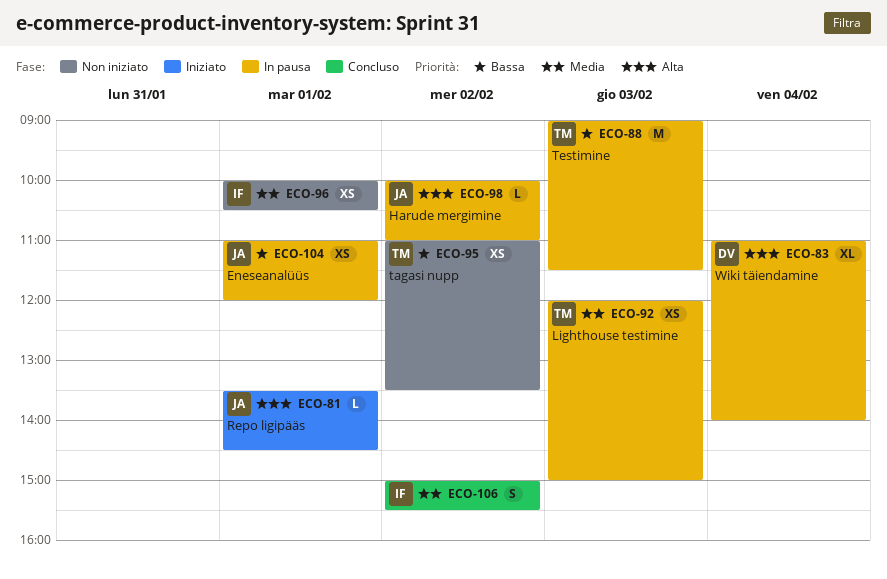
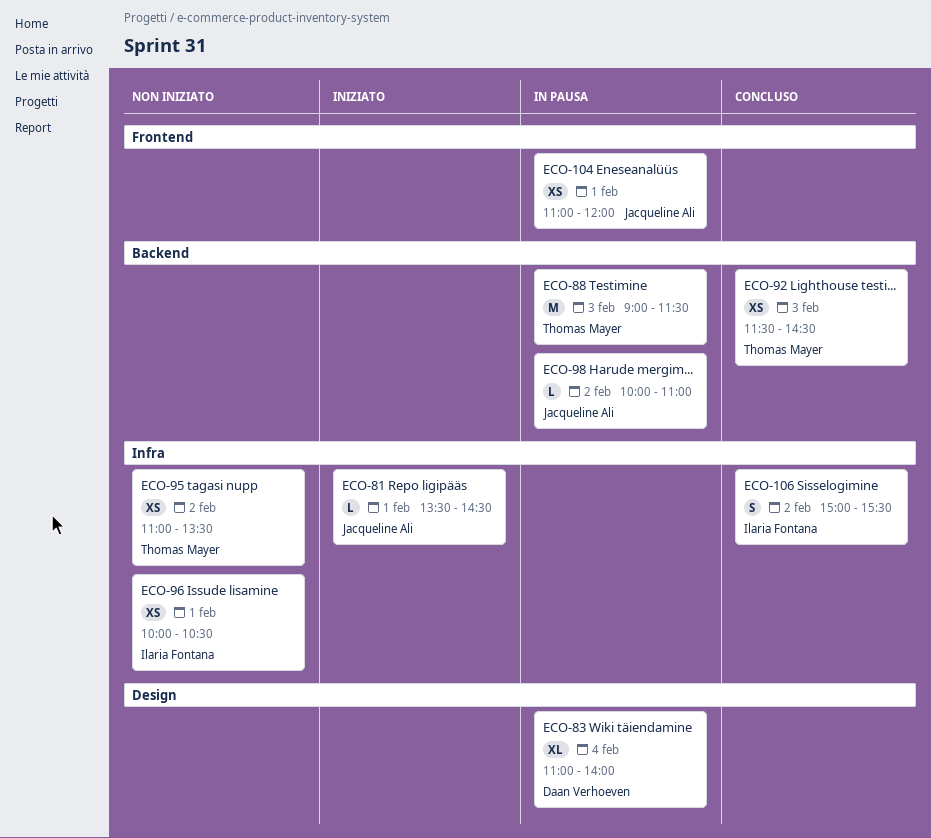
ECO-92, status: In pausa -> Concluso
ECO-92, begins: 12:00 -> 11:30
ECO-92, ends: 15:00 -> 14:30

